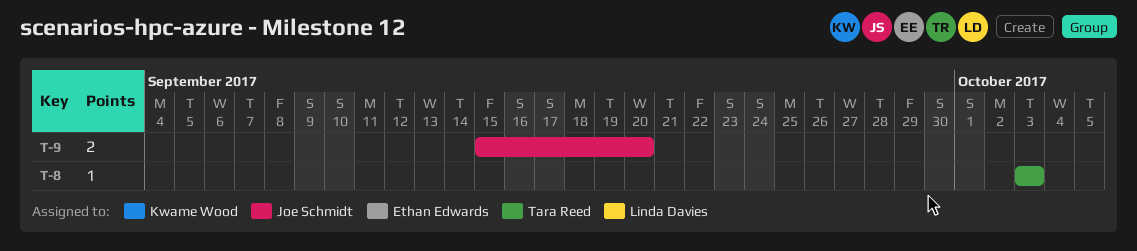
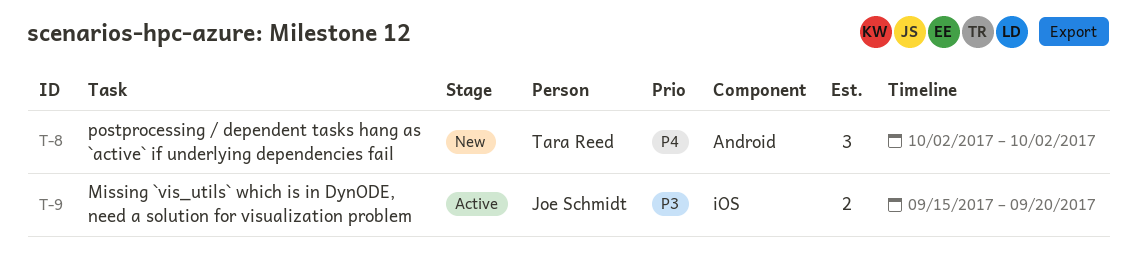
T-8, estimate: 1 -> 3
T-8, start: Oct 3 -> Oct 2
T-8, due: Oct 3 -> Oct 2

